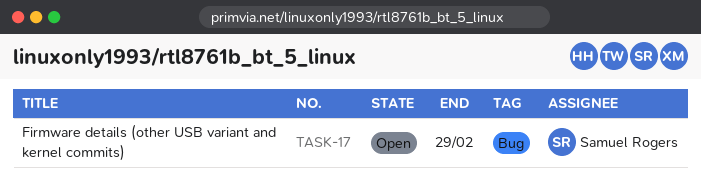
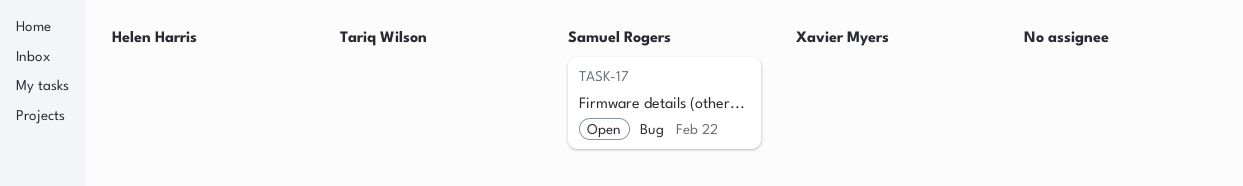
TASK-17, due: Feb 29 -> Feb 22

